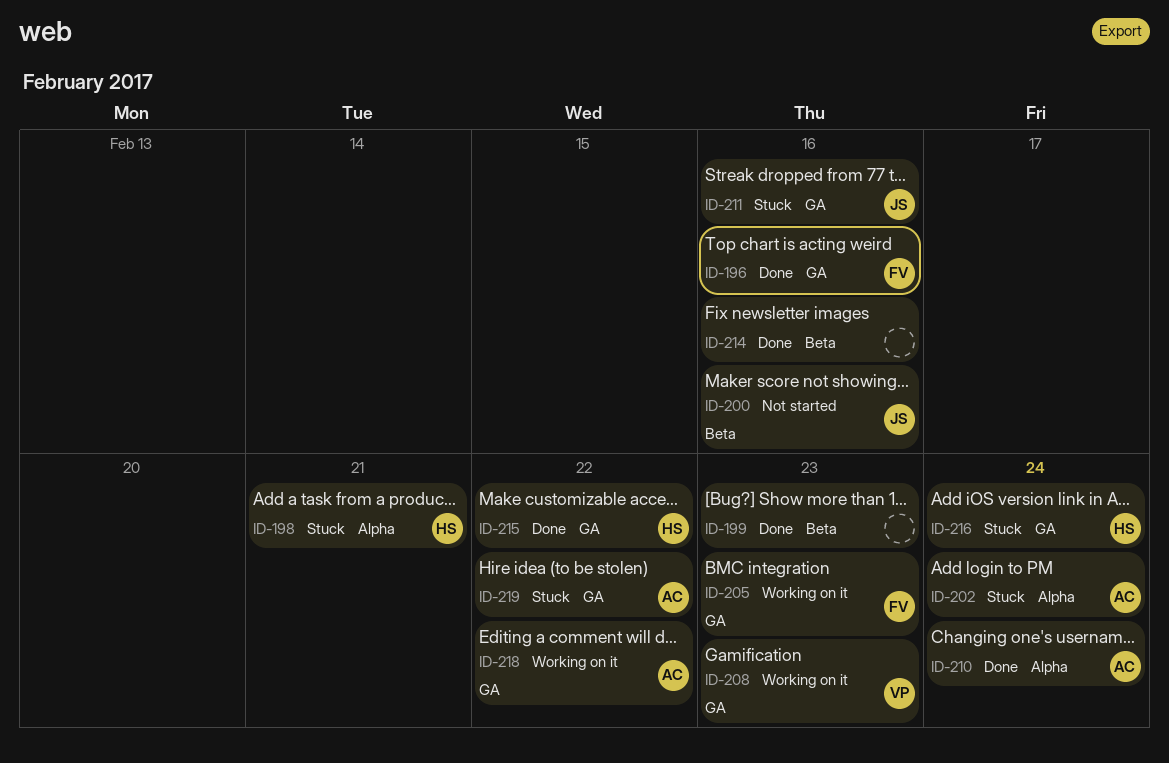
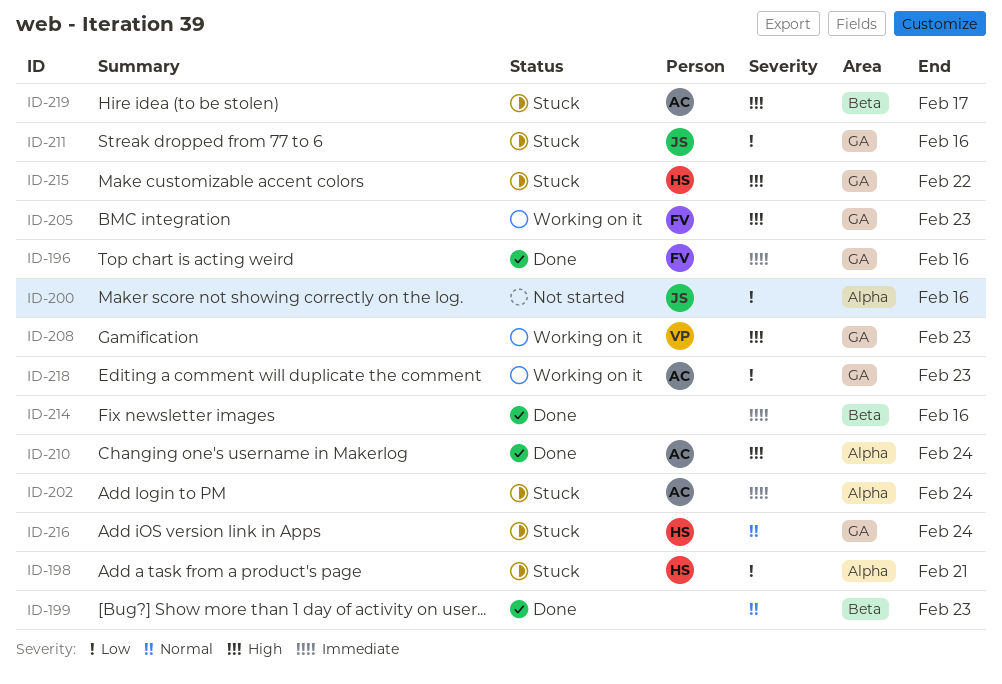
ID-200, label: Beta -> Alpha
ID-215, status: Done -> Stuck
ID-218, due: Feb 22 -> Feb 23
ID-219, label: GA -> Beta
ID-219, due: Feb 22 -> Feb 17

